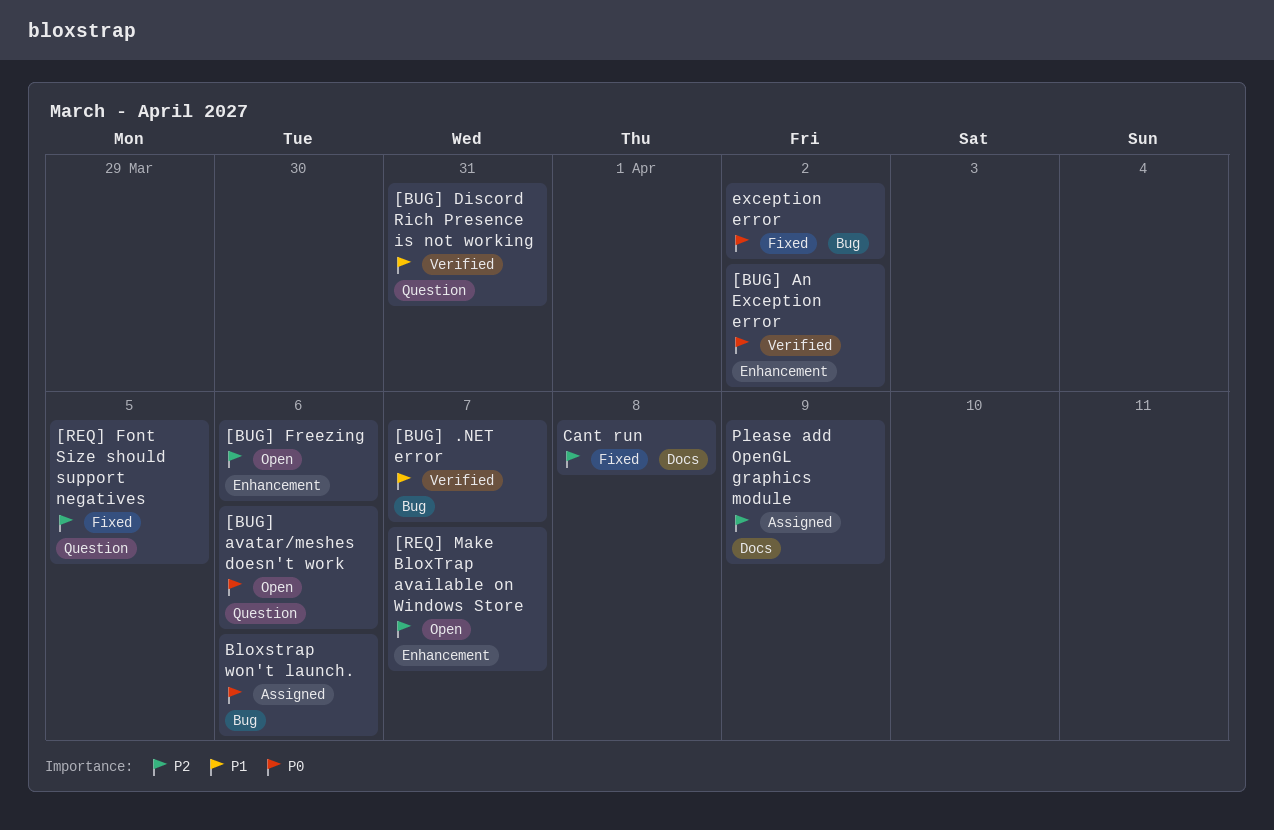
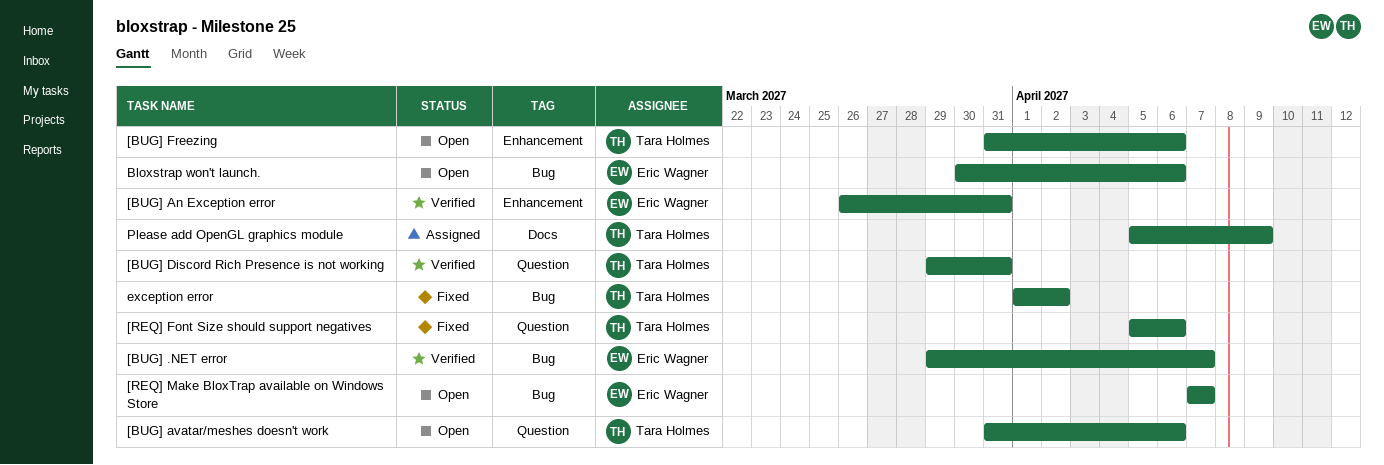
[BUG] An Exception error, due: Apr 2 -> Mar 31
[REQ] Font Size should support negatives, due: Apr 5 -> Apr 6
[REQ] Make BloxTrap available on Windows Store, label: Enhancement -> Bug
Bloxstrap won't launch., status: Assigned -> Open
Cant run: present -> none

